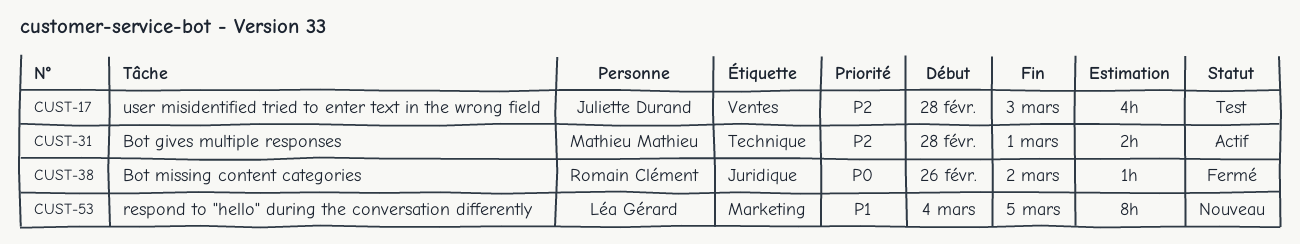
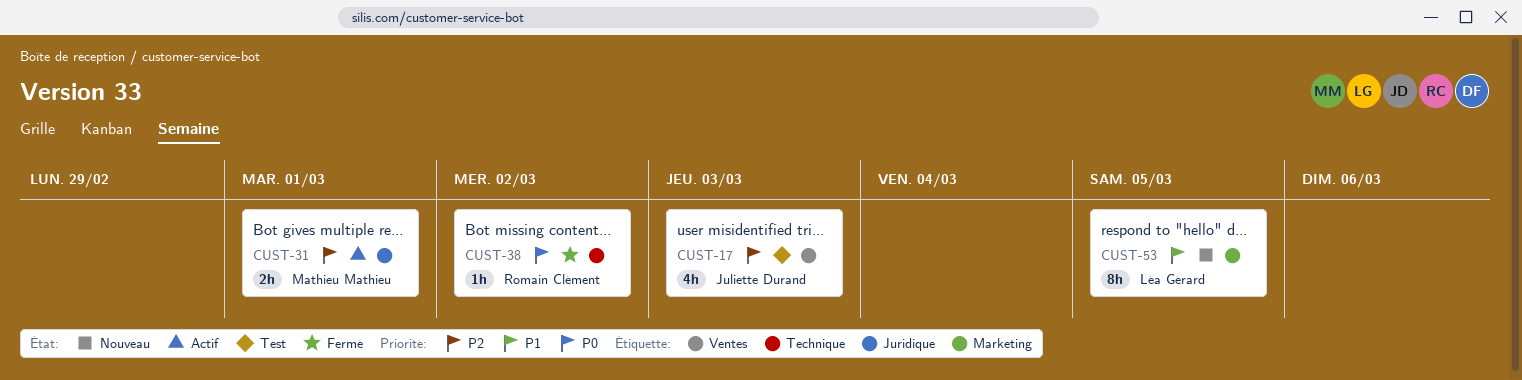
CUST-31, label: Technique -> Juridique
CUST-38, label: Juridique -> Technique

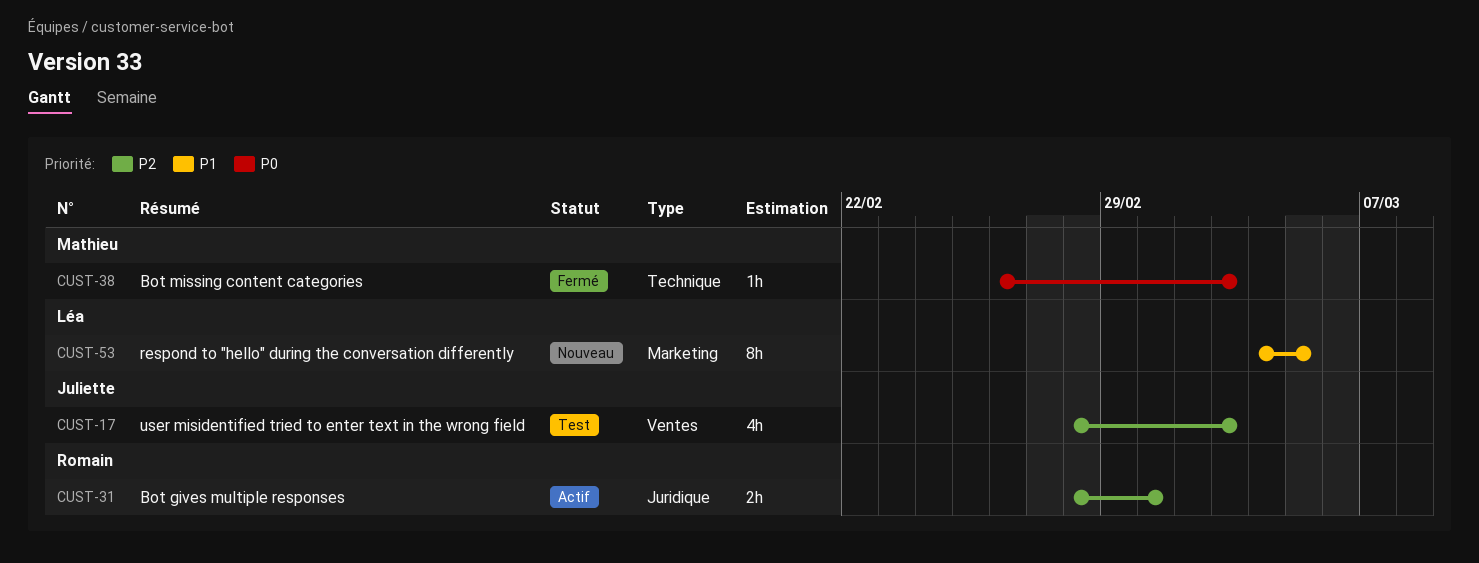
CUST-31, owner: Mathieu Mathieu -> Romain Clément
CUST-38, owner: Romain Clément -> Mathieu Mathieu
CUST-38, due: Mar 2 -> Mar 3

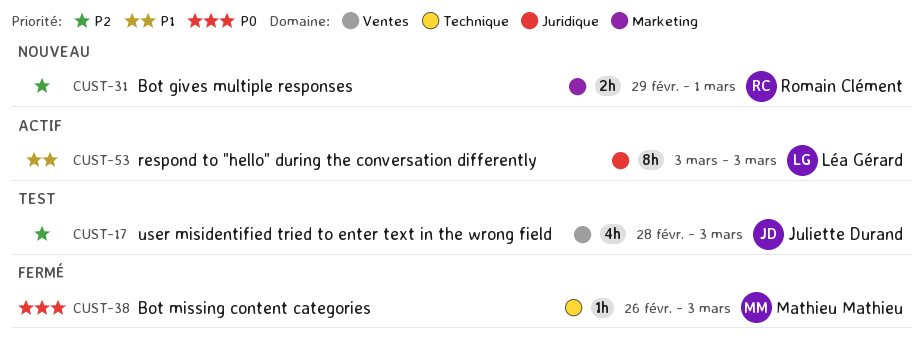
CUST-31, status: Actif -> Nouveau
CUST-31, label: Juridique -> Marketing
CUST-31, start: Feb 28 -> Feb 29
CUST-53, status: Nouveau -> Actif
CUST-53, label: Marketing -> Juridique
CUST-53, start: Mar 4 -> Mar 3
CUST-53, due: Mar 5 -> Mar 3

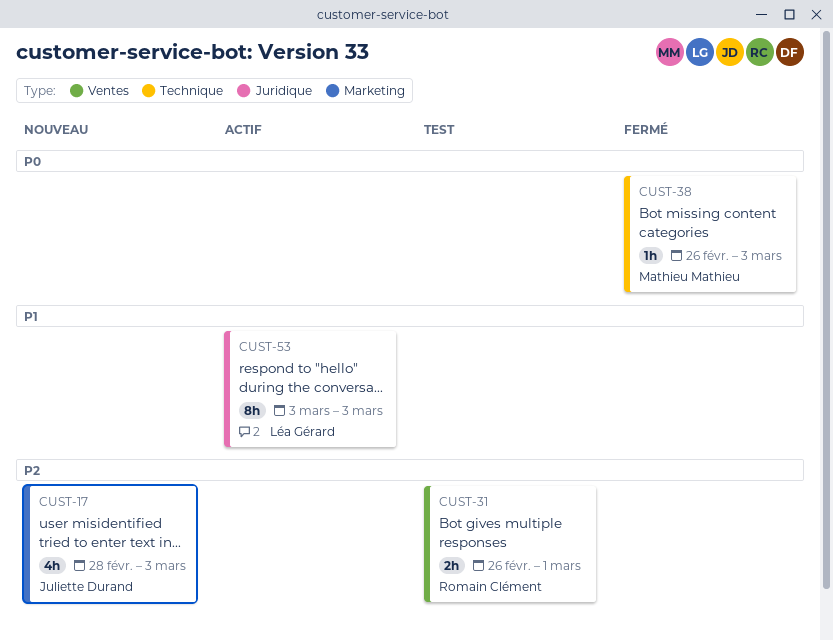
CUST-17, status: Test -> Nouveau
CUST-17, label: Ventes -> Marketing
CUST-31, status: Nouveau -> Test
CUST-31, label: Marketing -> Ventes
CUST-31, start: Feb 29 -> Feb 26

